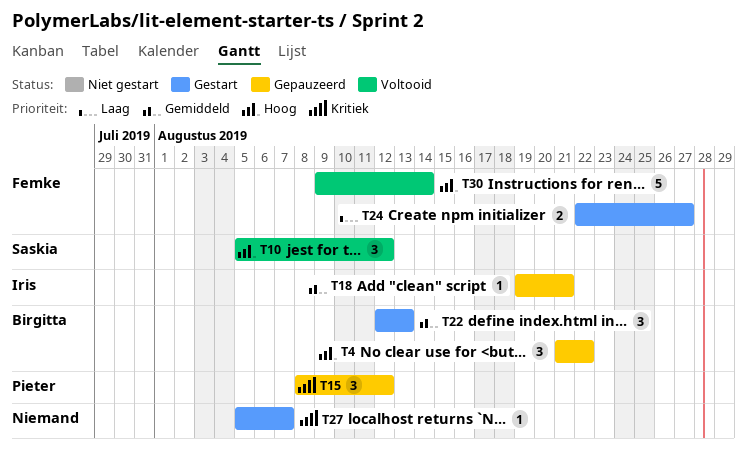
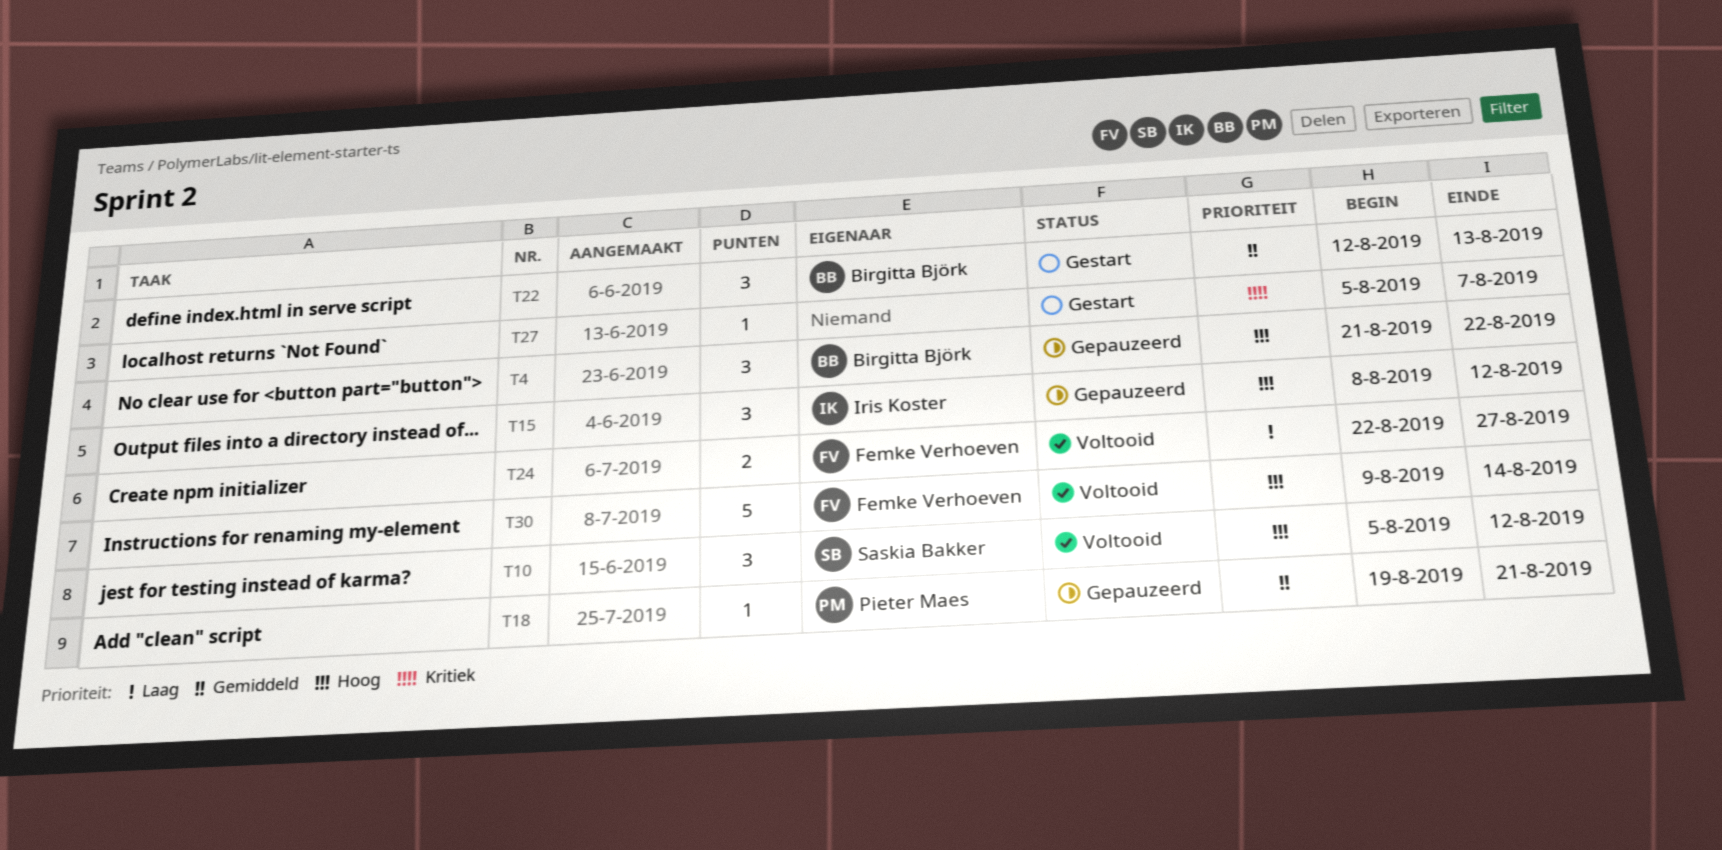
T15, owner: Pieter Maes -> Iris Koster
T15, priority: Kritiek -> Hoog
T18, owner: Iris Koster -> Pieter Maes
T24, status: Gestart -> Voltooid

